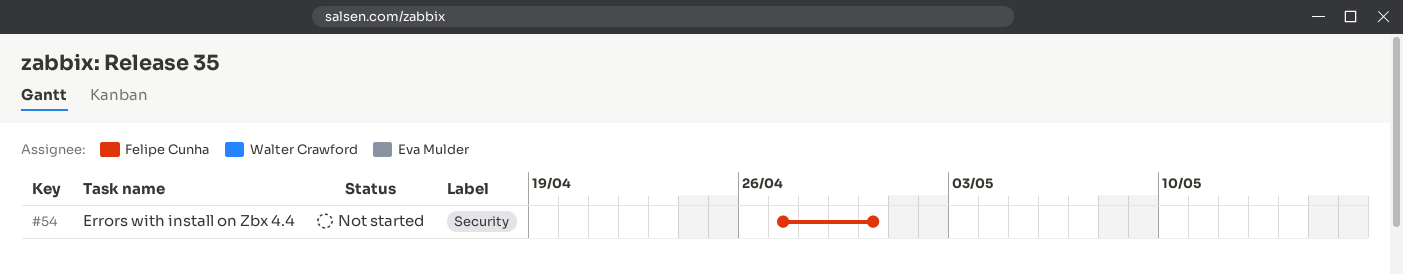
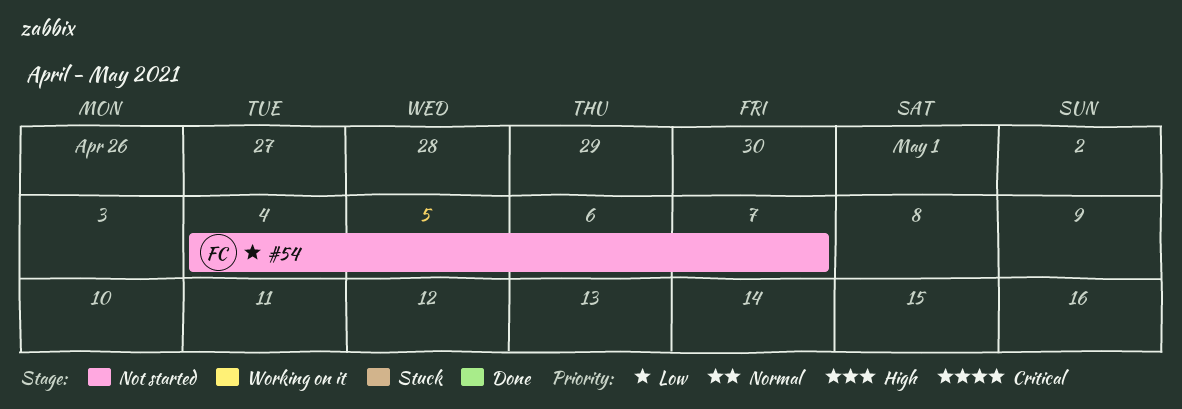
#54, start: Apr 27 -> May 4
#54, due: Apr 30 -> May 7

